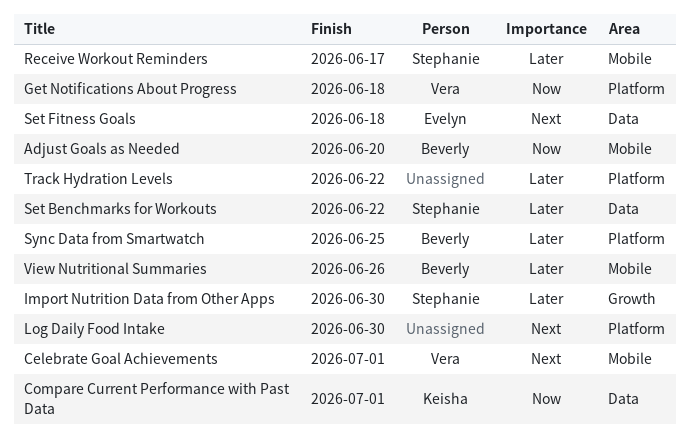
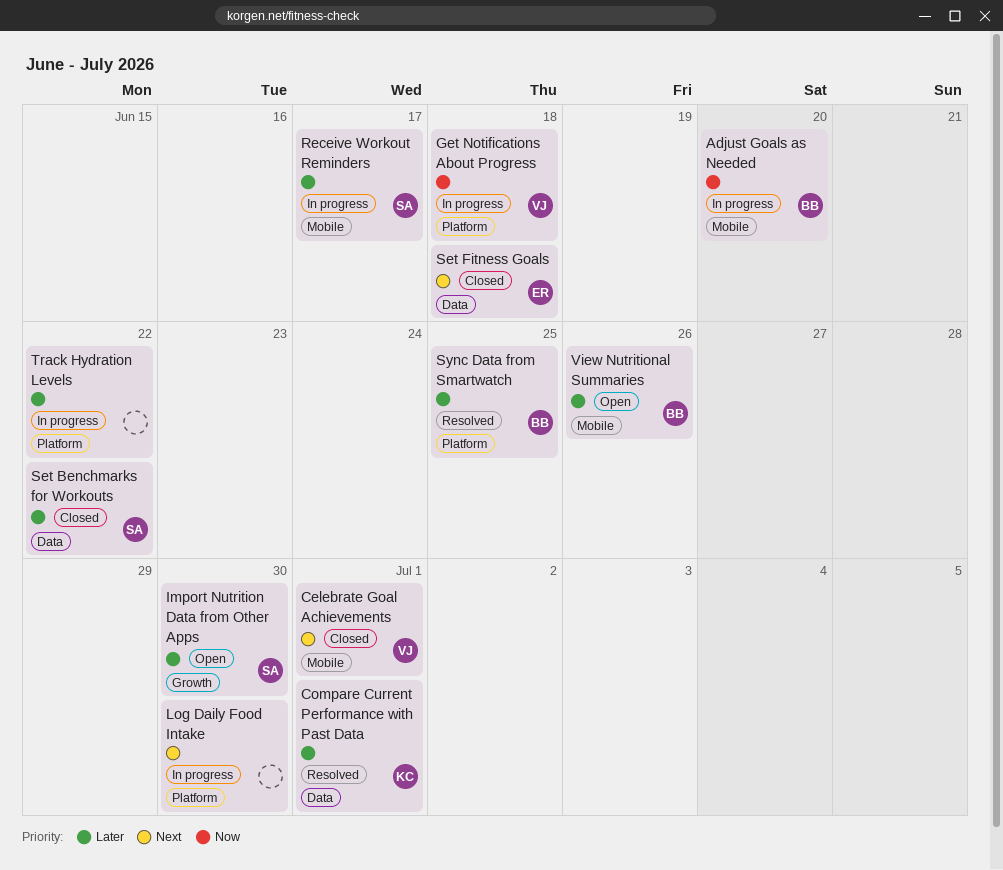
Compare Current Performance with Past Data, priority: Now -> Later

